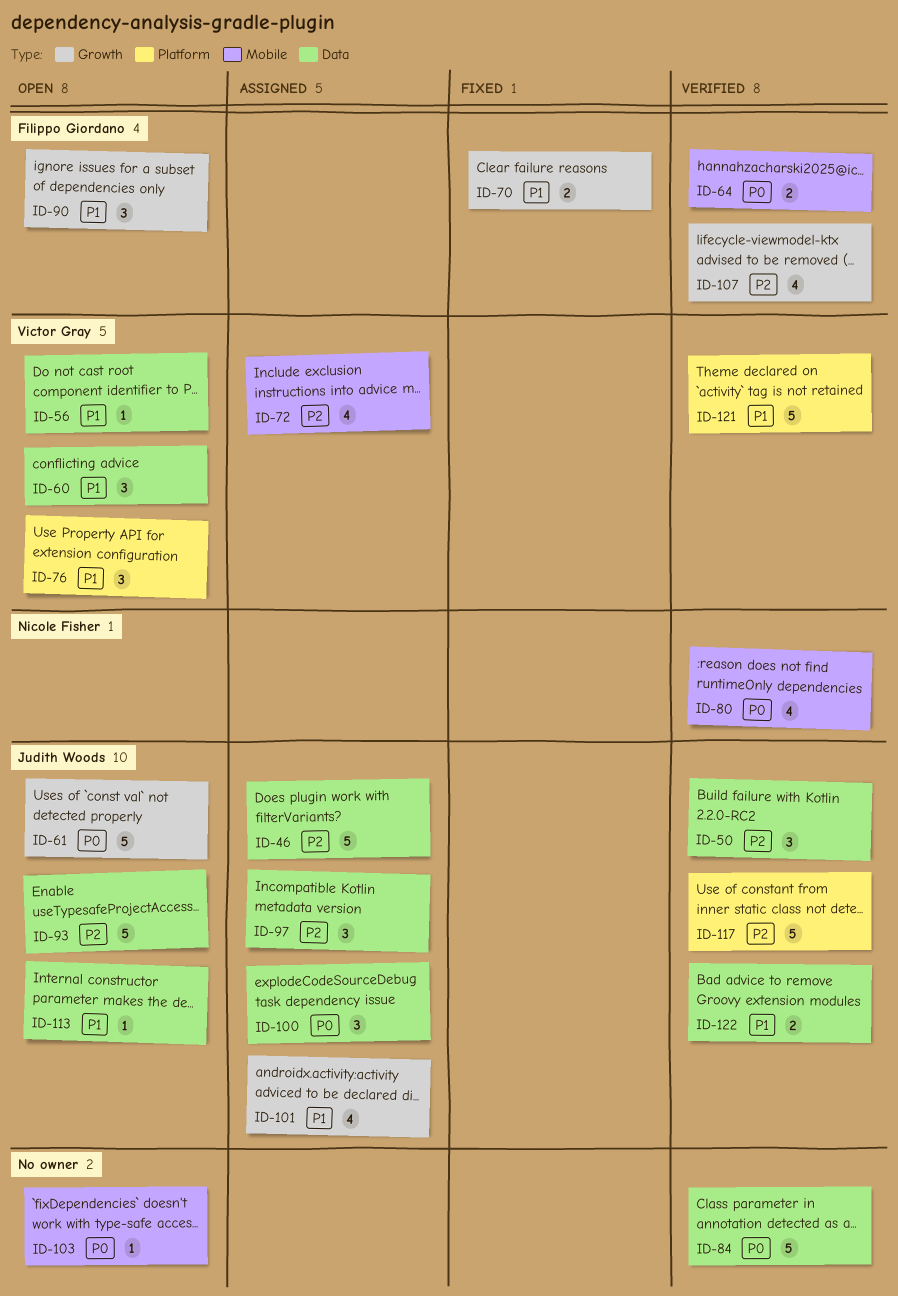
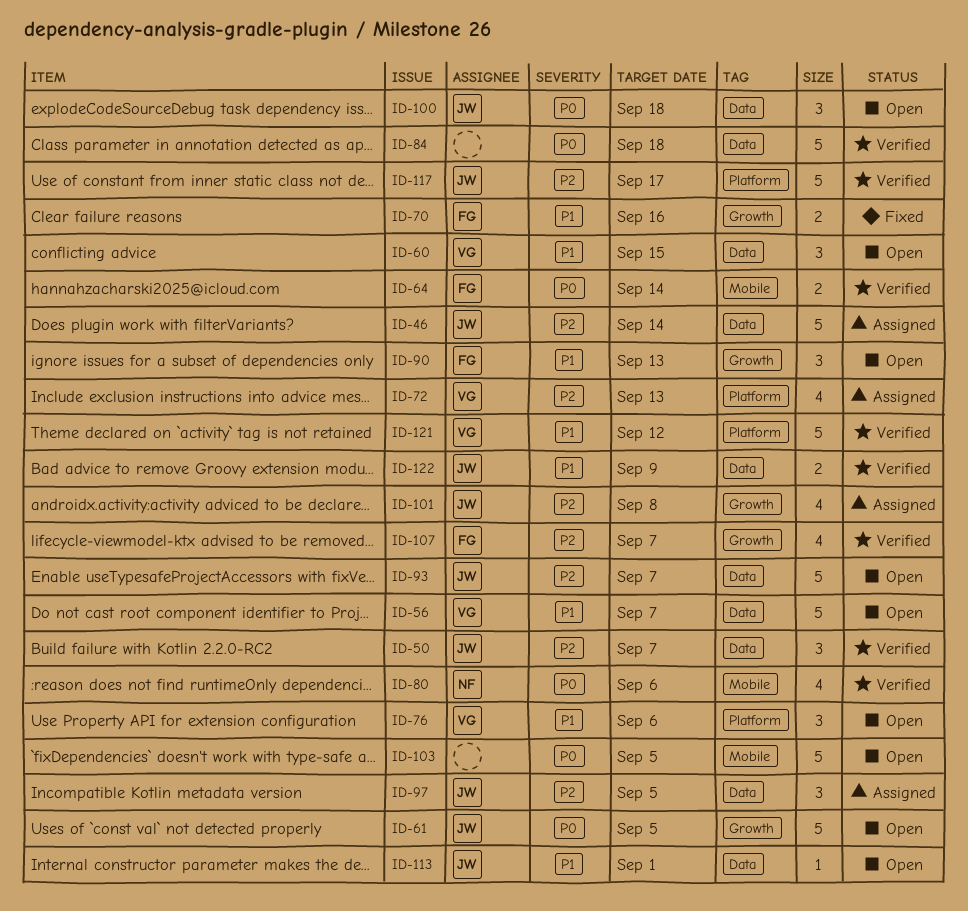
ID-56, estimate: 1 -> 5
ID-72, label: Mobile -> Platform
ID-100, status: Assigned -> Open
ID-101, priority: P1 -> P2
ID-103, estimate: 1 -> 5

